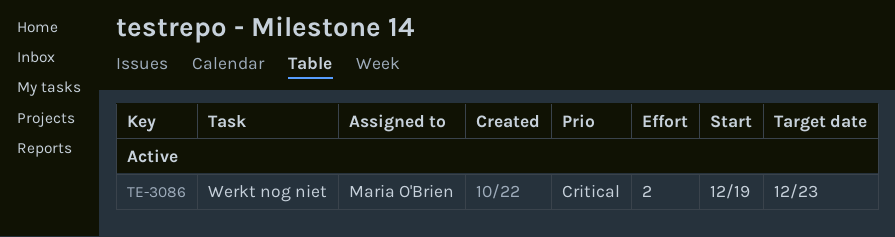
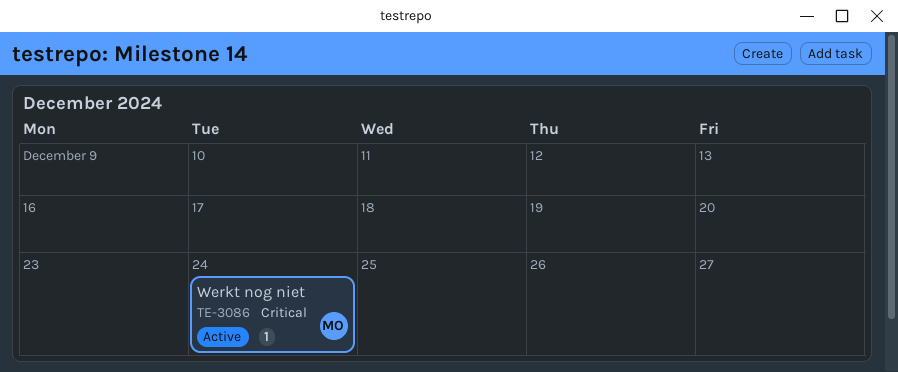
TE-3086, estimate: 2 -> 1
TE-3086, due: Dec 23 -> Dec 24

